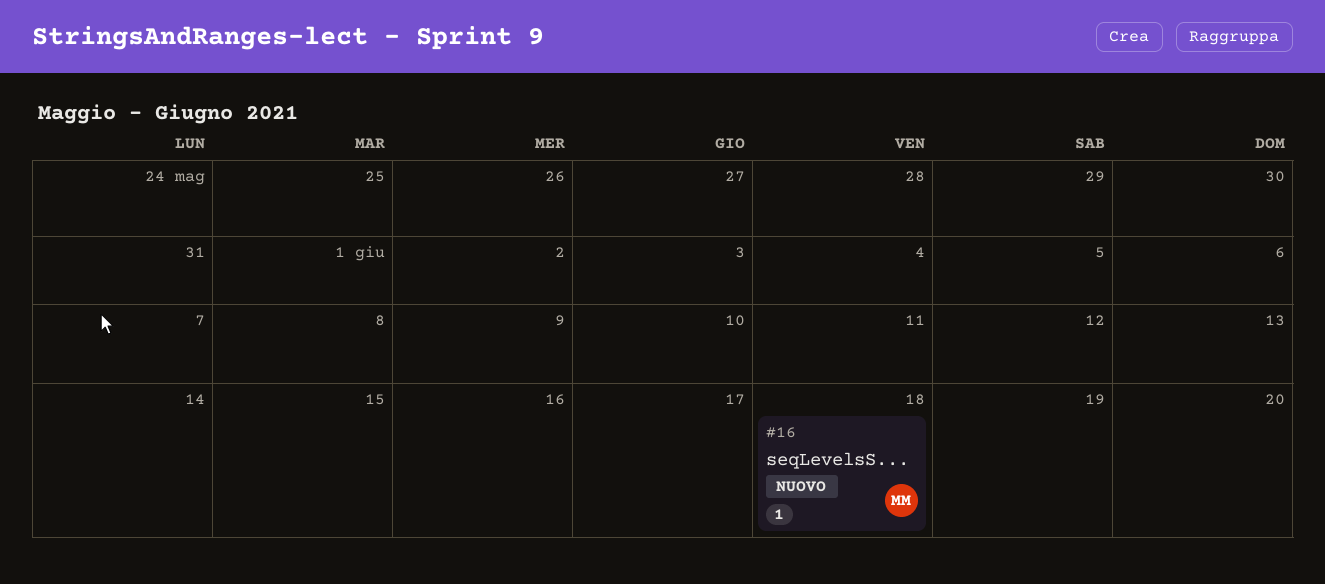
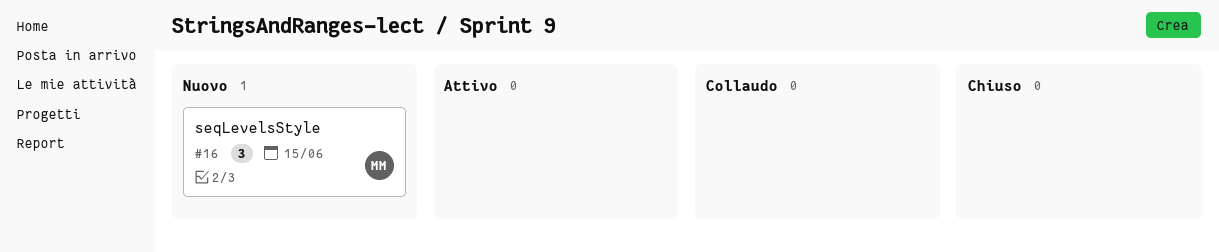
#16, estimate: 1 -> 3
#16, due: Jun 18 -> Jun 15

